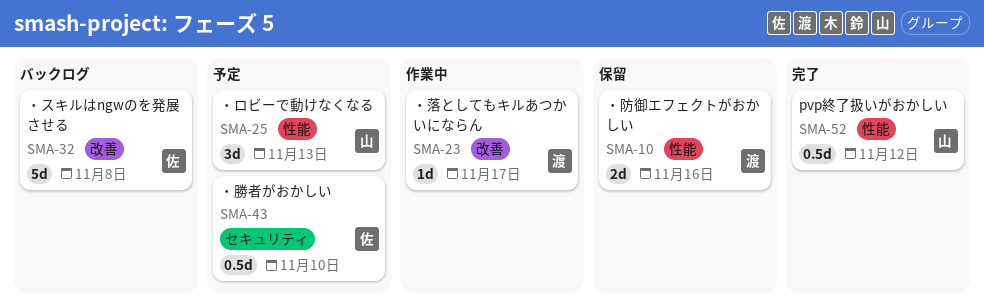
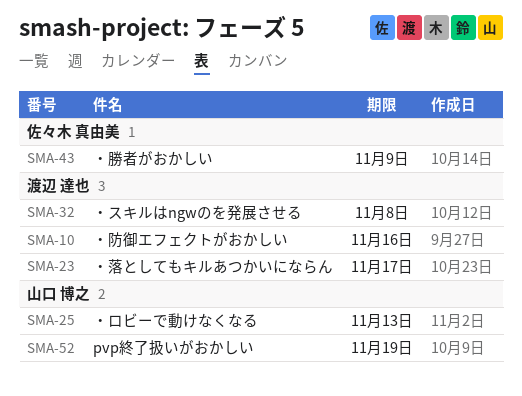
SMA-32, owner: 佐々木 真由美 -> 渡辺 達也
SMA-43, due: Nov 10 -> Nov 9
SMA-52, due: Nov 12 -> Nov 19

